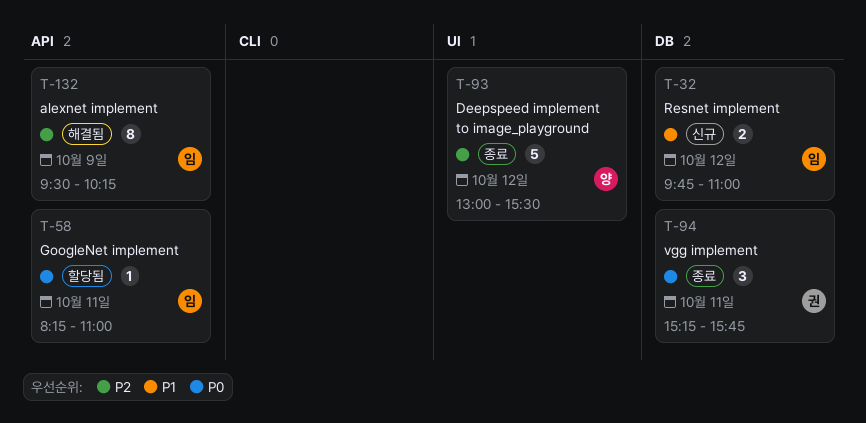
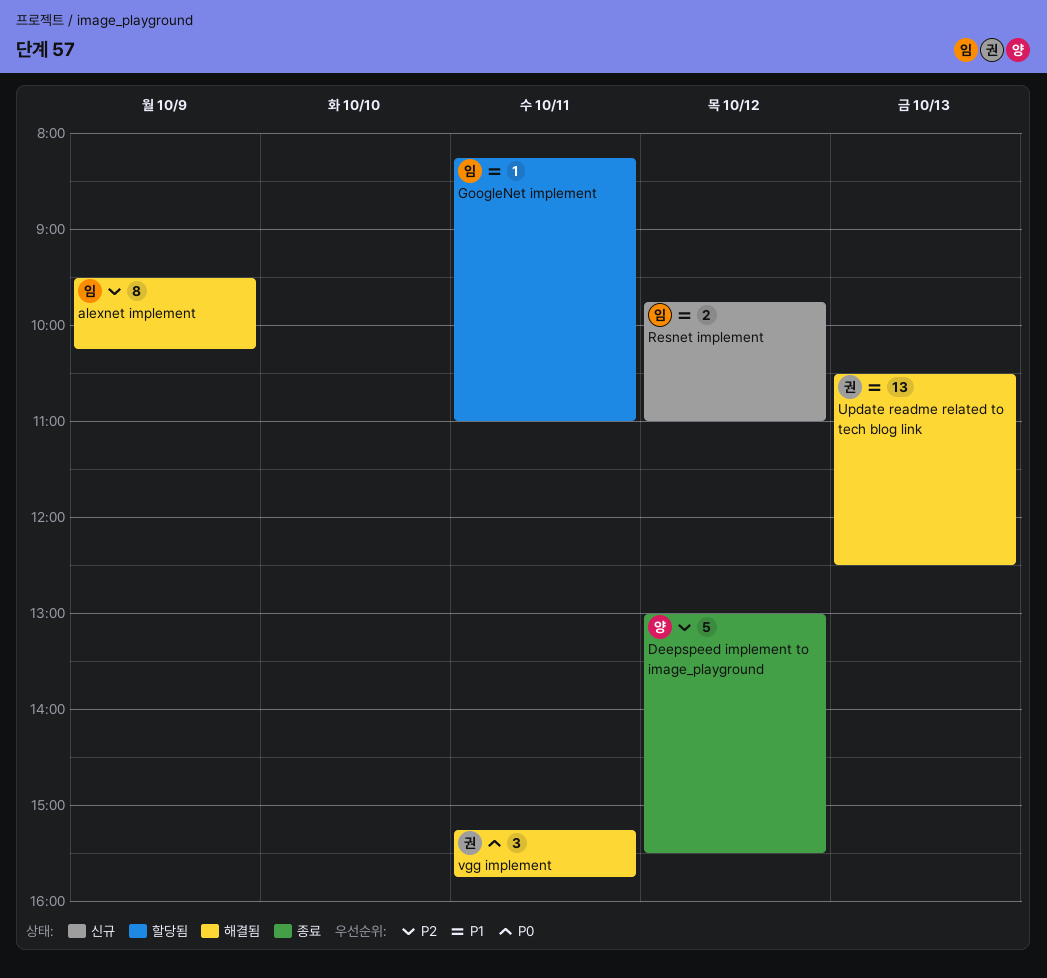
GoogleNet implement, priority: P0 -> P1
Update readme related to tech blog link: none -> present
vgg implement, status: 종료 -> 해결됨

